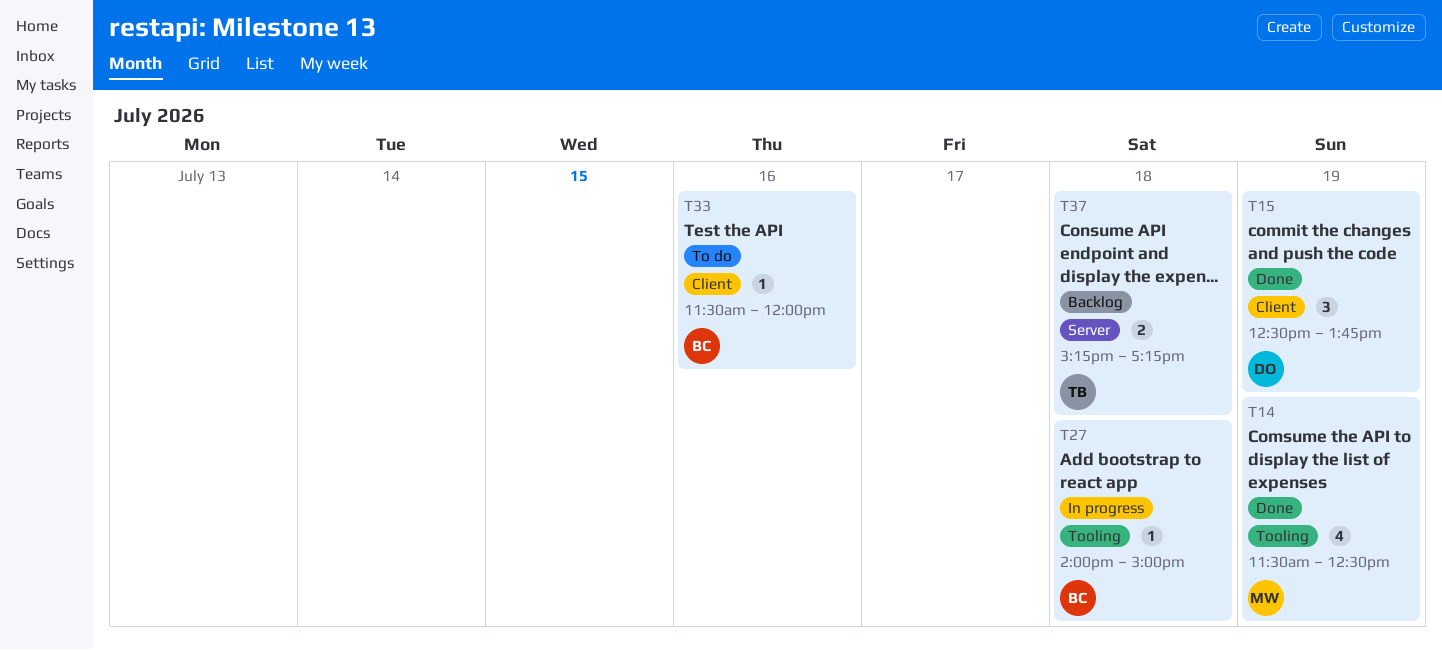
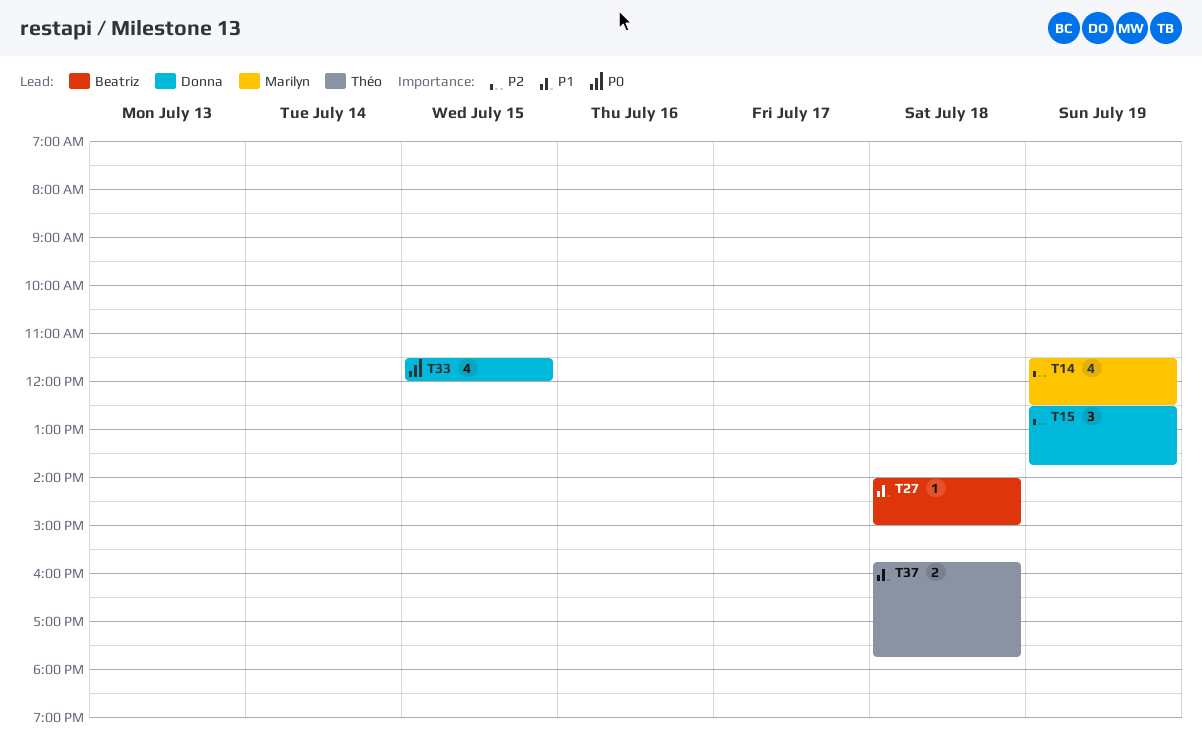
T33, owner: Beatriz -> Donna
T33, estimate: 1 -> 4
T33, day: Jul 16 -> Jul 15
T37, begins: 15:15 -> 15:45
T37, ends: 17:15 -> 17:45

